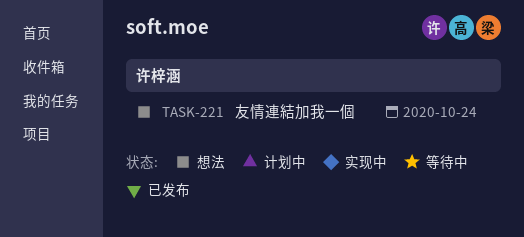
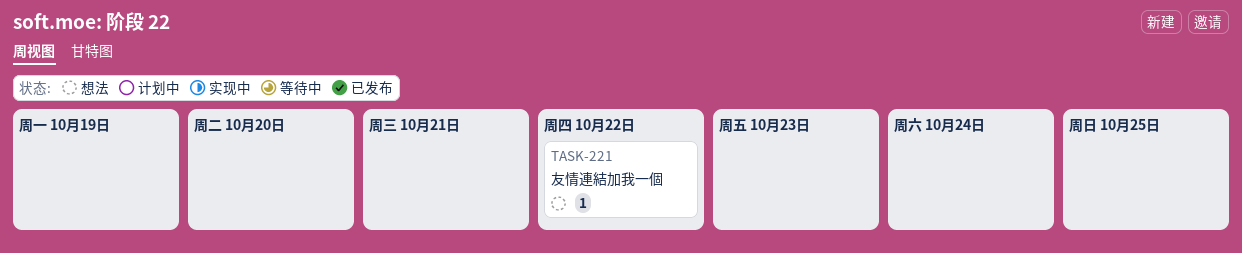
TASK-221, due: Oct 24 -> Oct 22

